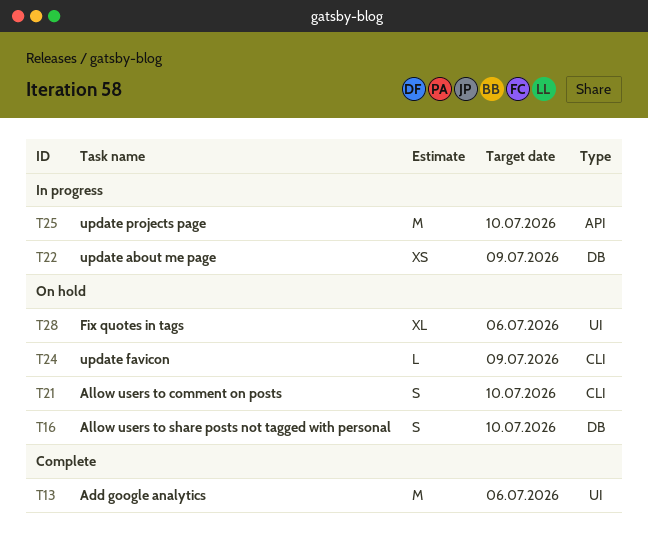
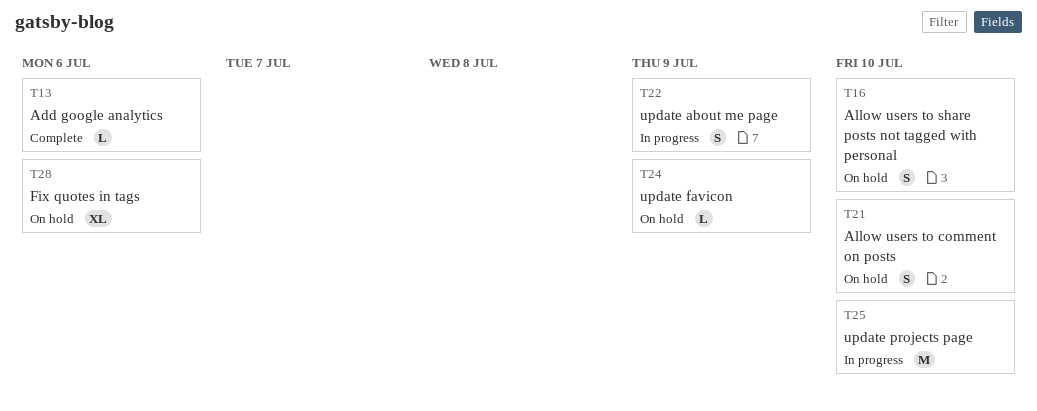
T13, estimate: M -> L
T22, estimate: XS -> S

